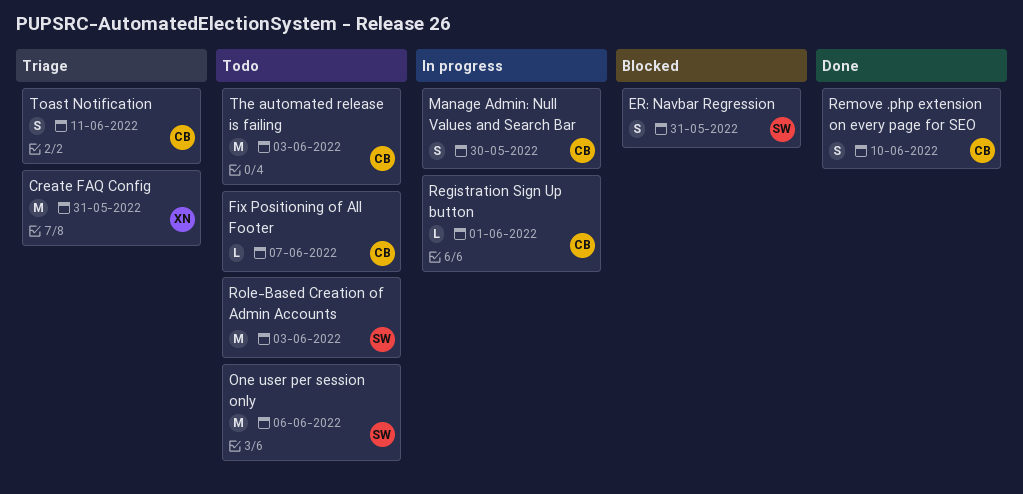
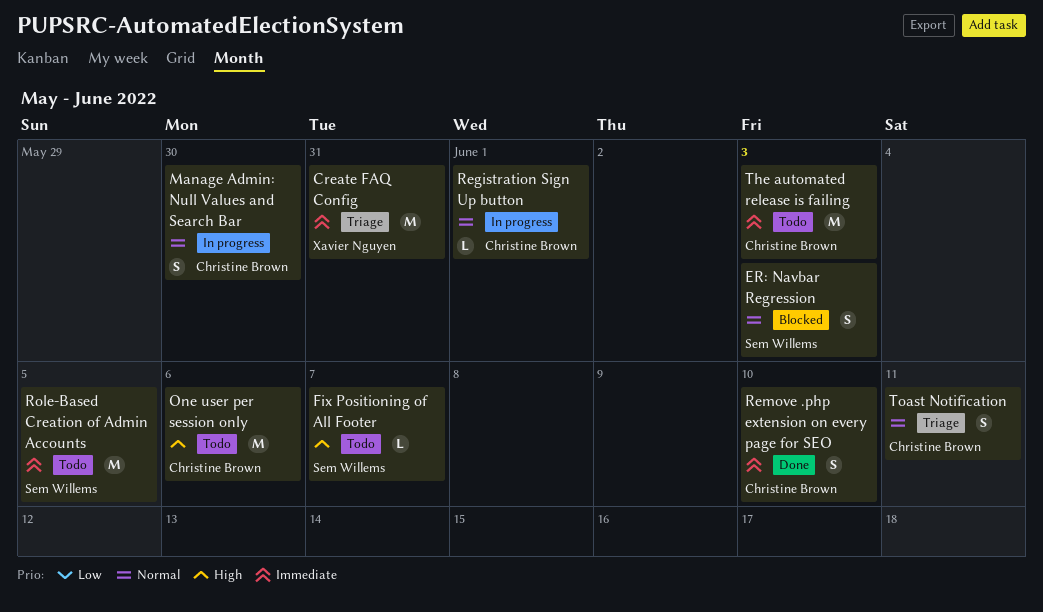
ER: Navbar Regression, due: May 31 -> Jun 3
Fix Positioning of All Footer, owner: Christine Brown -> Sem Willems
One user per session only, owner: Sem Willems -> Christine Brown
Role-Based Creation of Admin Accounts, due: Jun 3 -> Jun 5

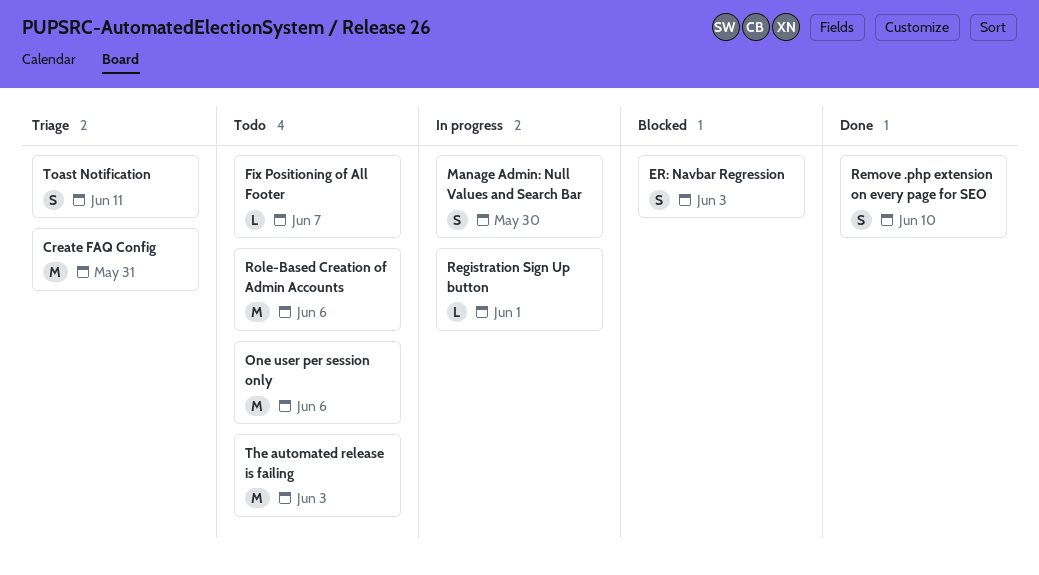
Role-Based Creation of Admin Accounts, due: Jun 5 -> Jun 6

